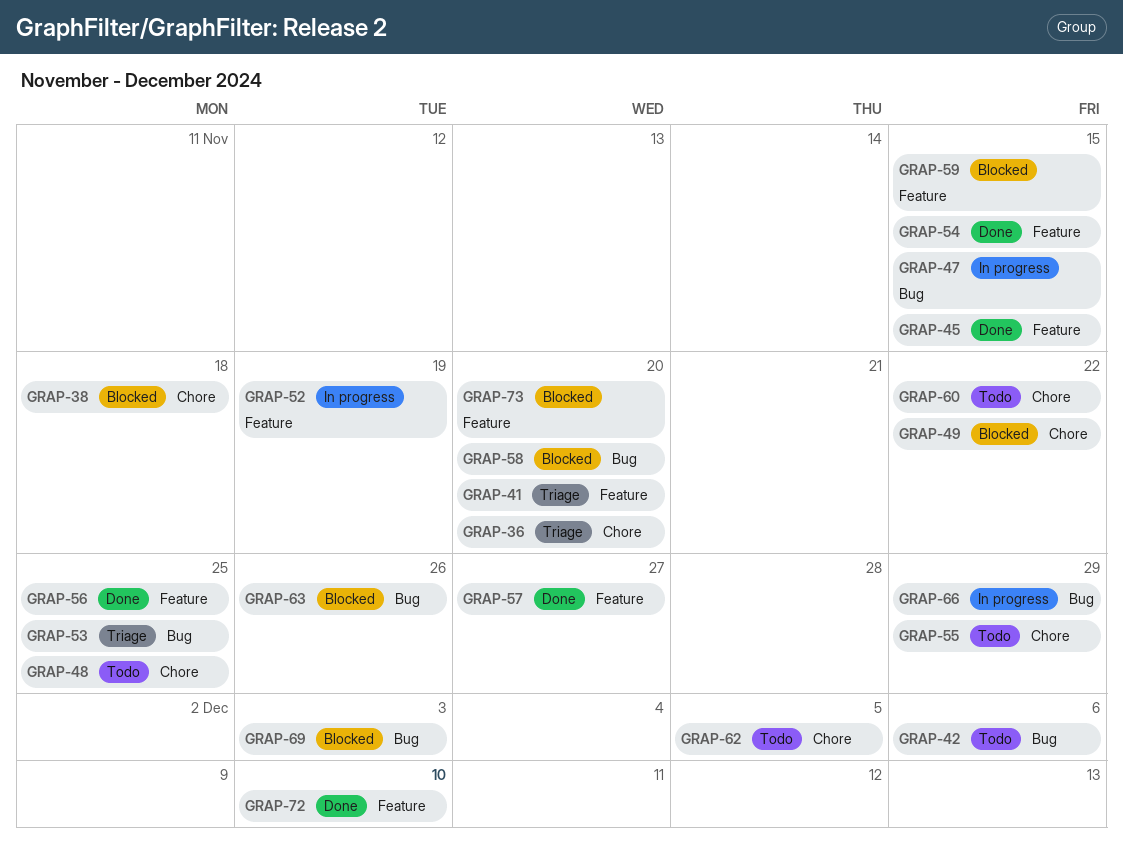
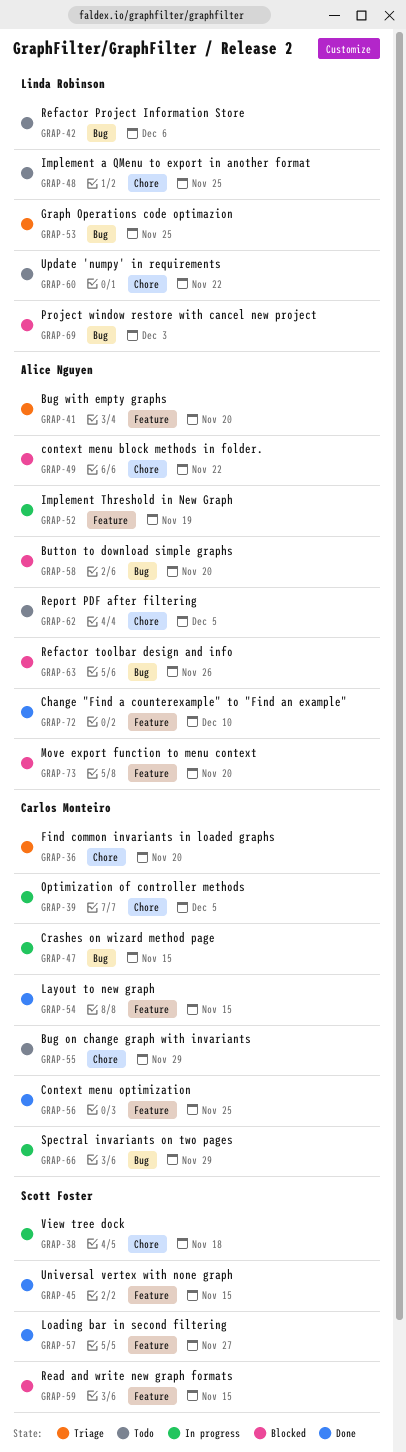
GRAP-38, status: Blocked -> In progress
GRAP-39: none -> present

